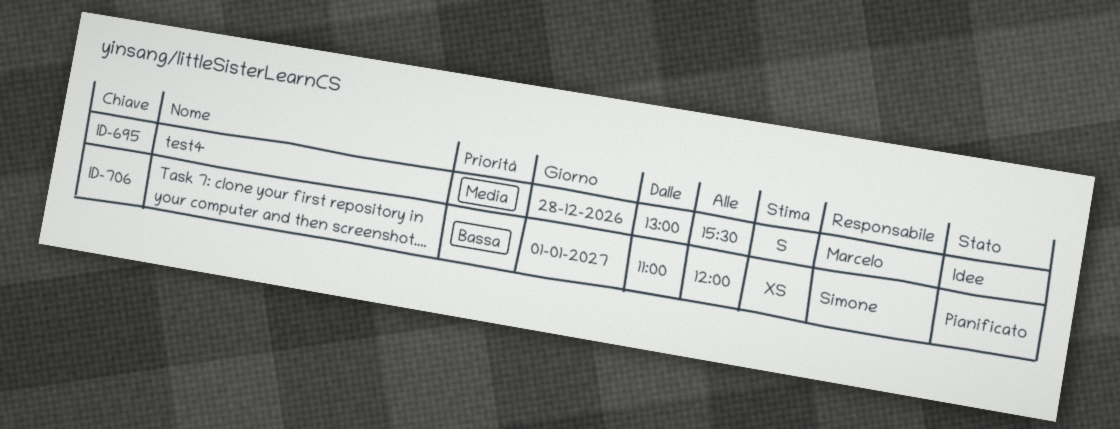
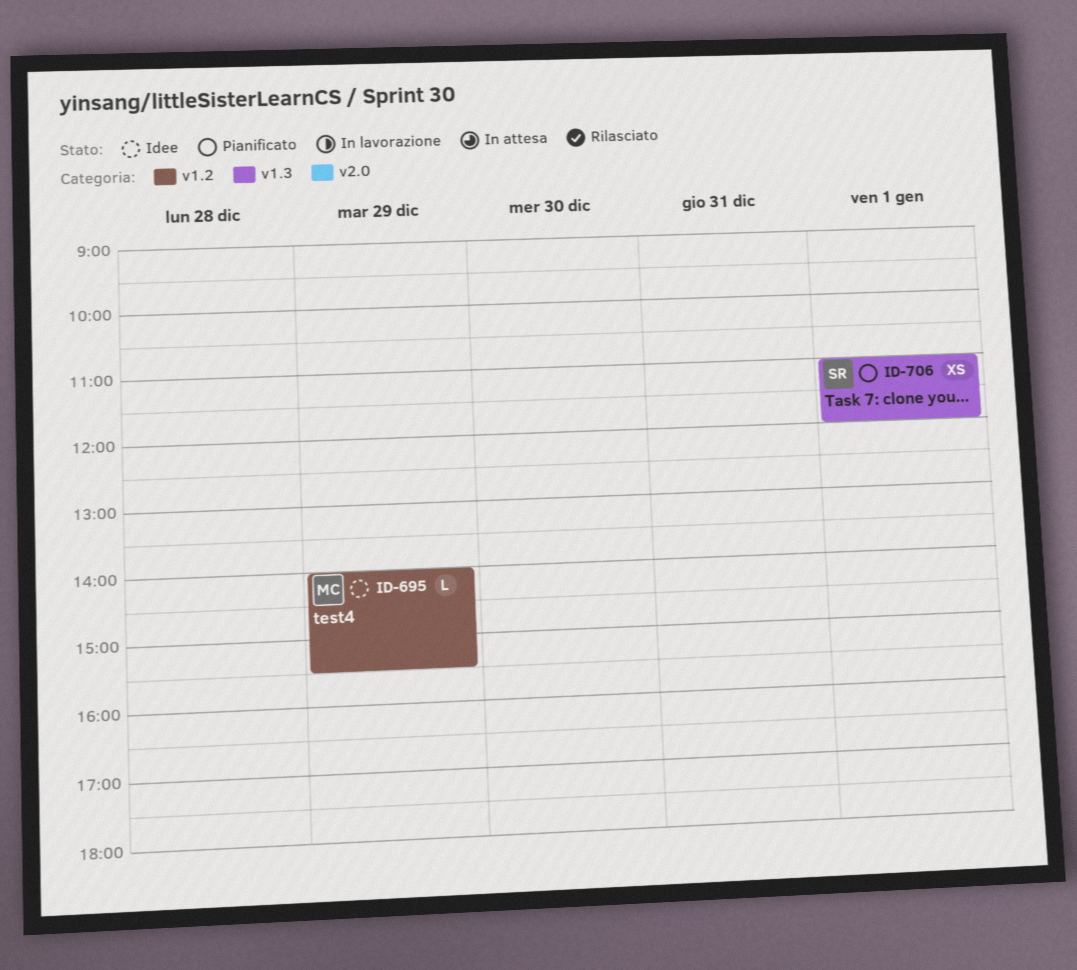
ID-695, estimate: S -> L
ID-695, day: Dec 28 -> Dec 29
ID-695, begins: 13:00 -> 14:00

